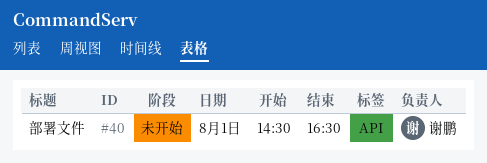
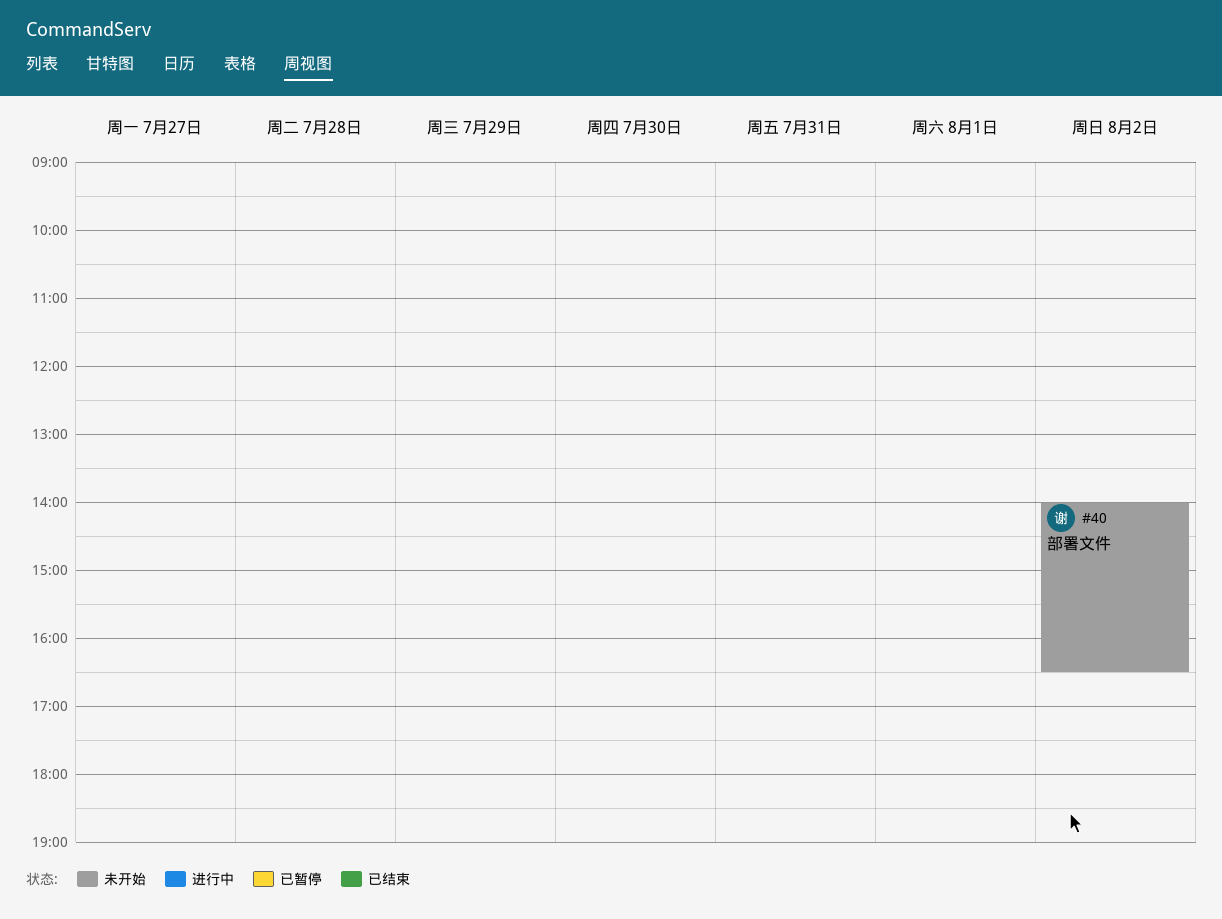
#40, day: Aug 1 -> Aug 2
#40, begins: 14:30 -> 14:00

